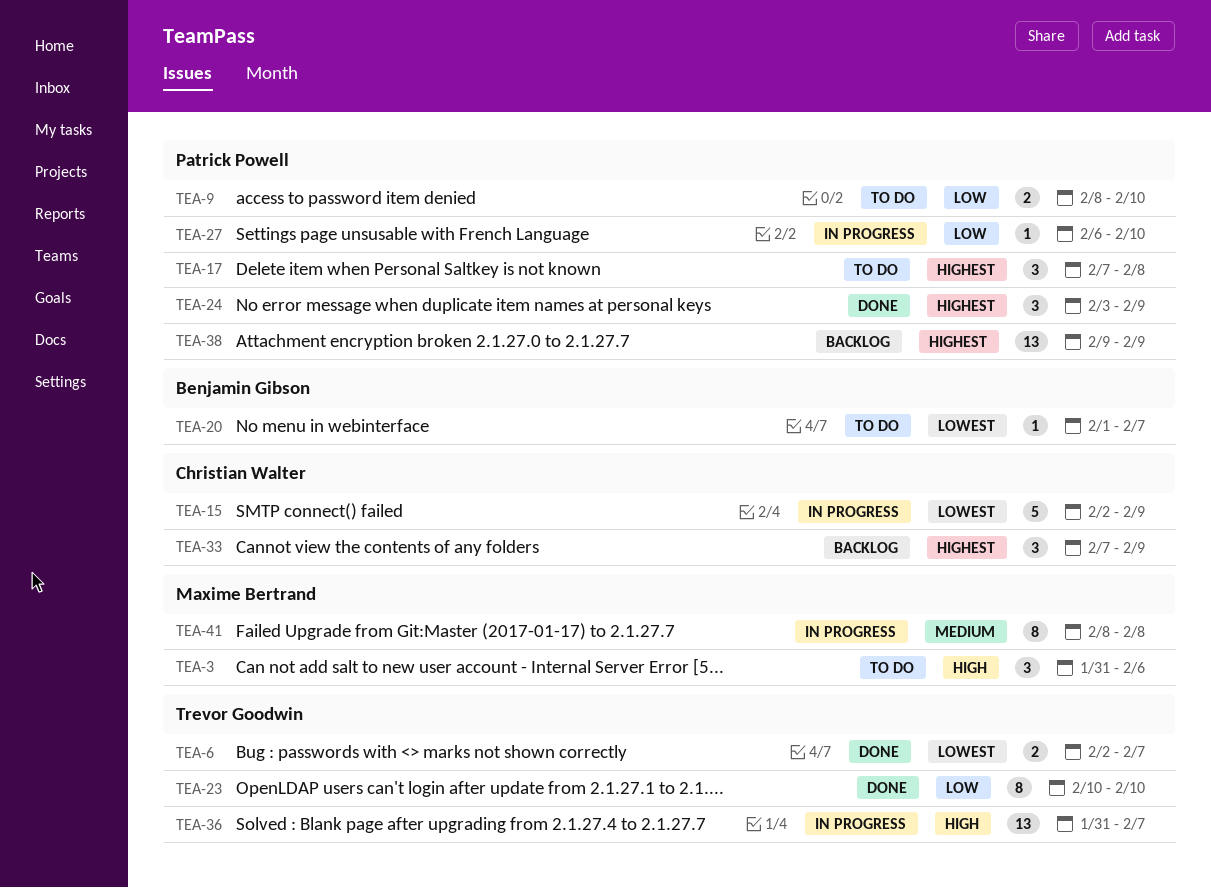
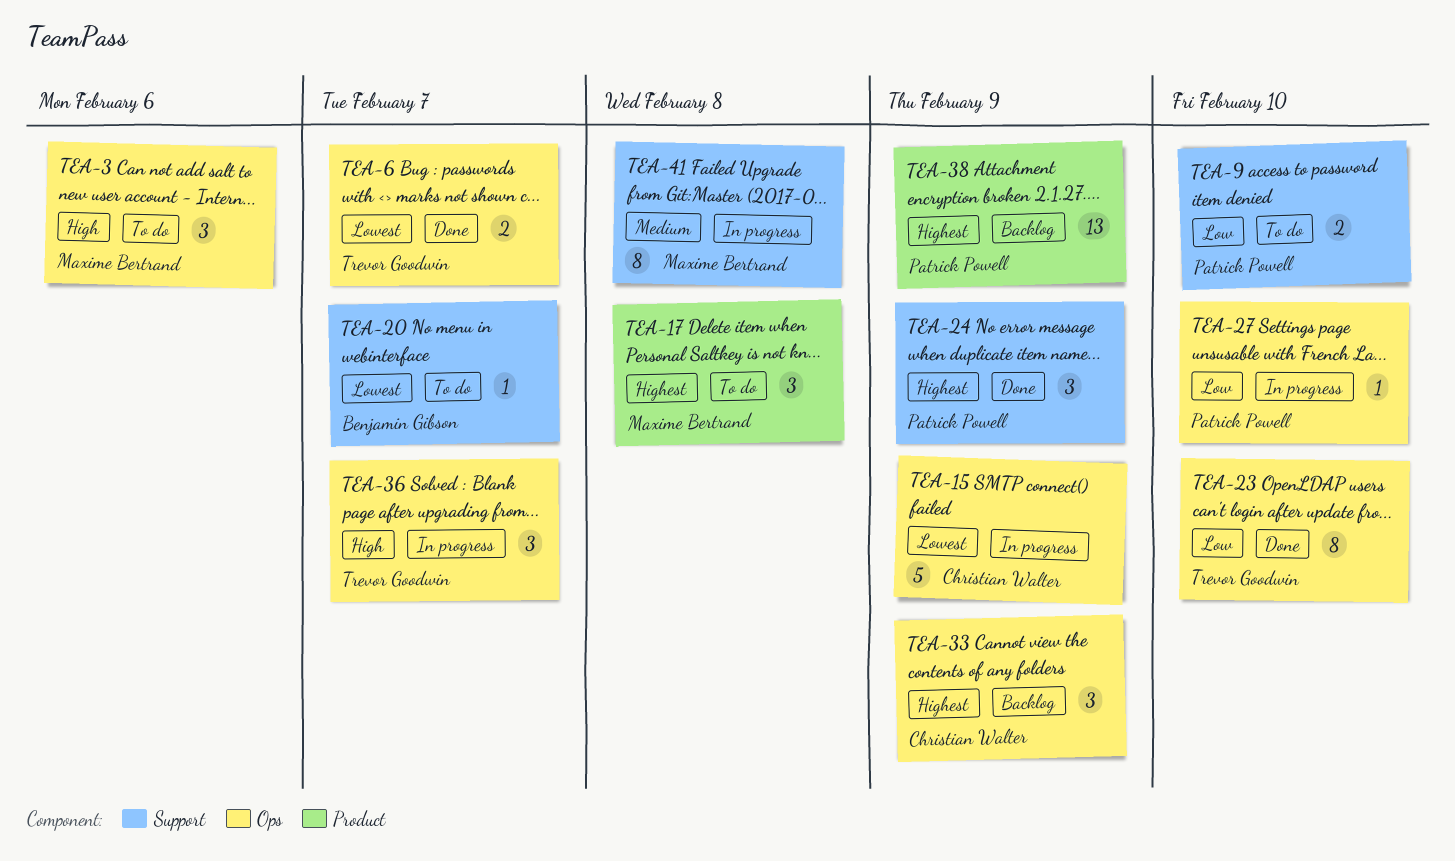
TEA-17, owner: Patrick Powell -> Maxime Bertrand
TEA-36, estimate: 13 -> 3

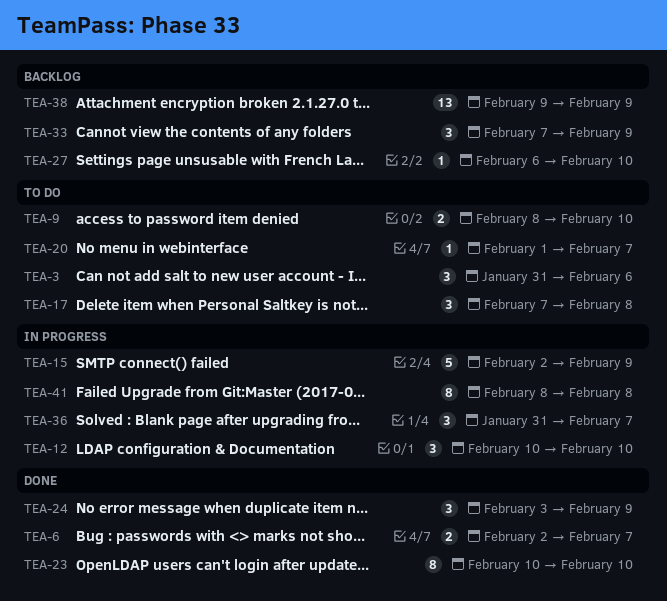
TEA-12: none -> present
TEA-27, status: In progress -> Backlog

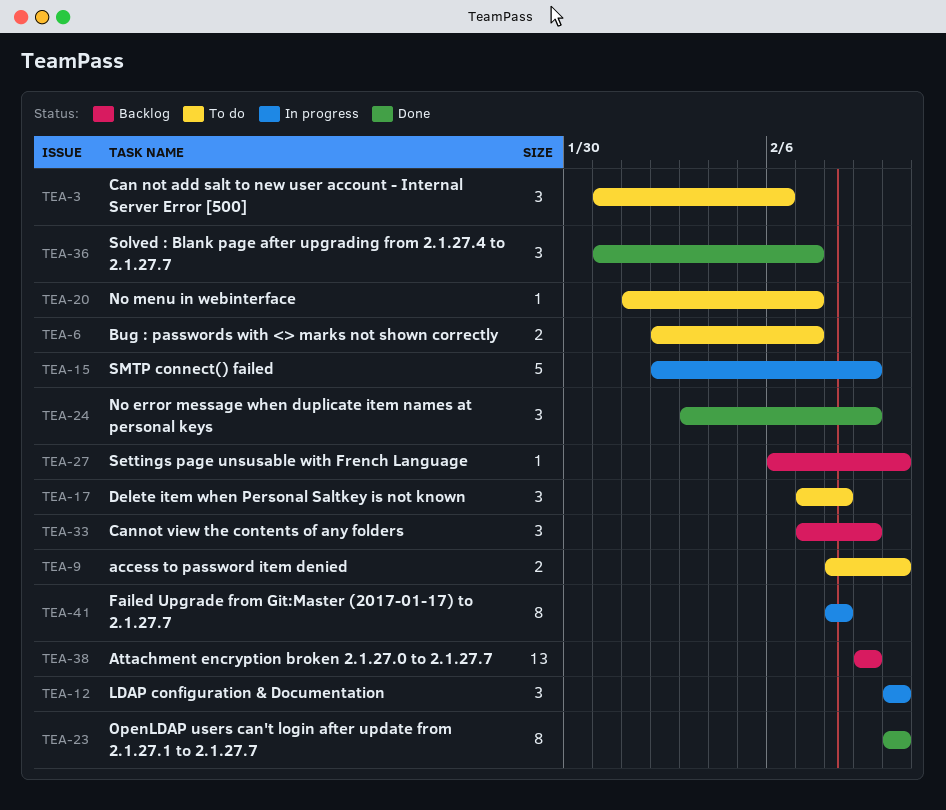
TEA-6, status: Done -> To do
TEA-36, status: In progress -> Done

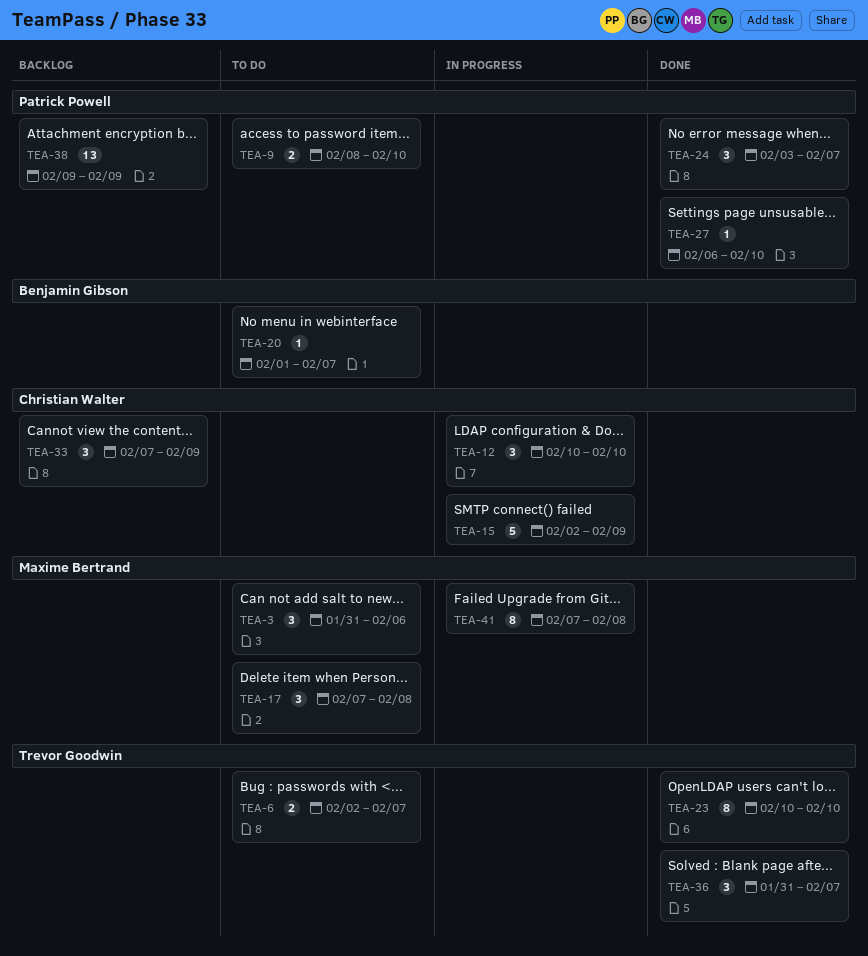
TEA-24, due: Feb 9 -> Feb 7
TEA-27, status: Backlog -> Done
TEA-41, start: Feb 8 -> Feb 7

